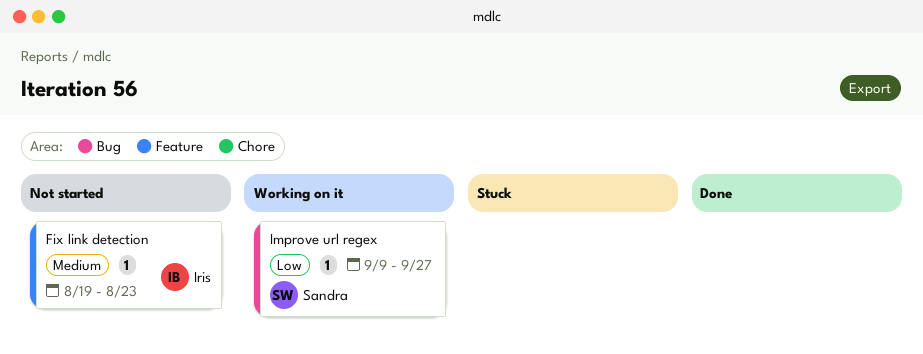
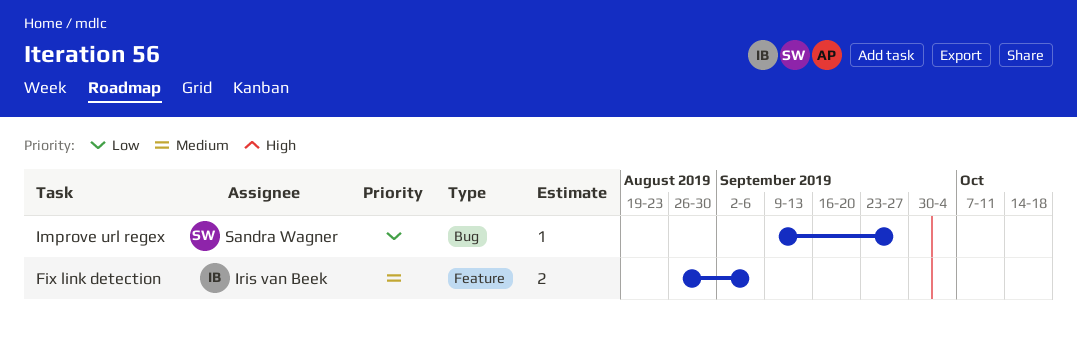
Fix link detection, estimate: 1 -> 2
Fix link detection, start: Aug 19 -> Aug 26
Fix link detection, due: Aug 23 -> Sep 6

